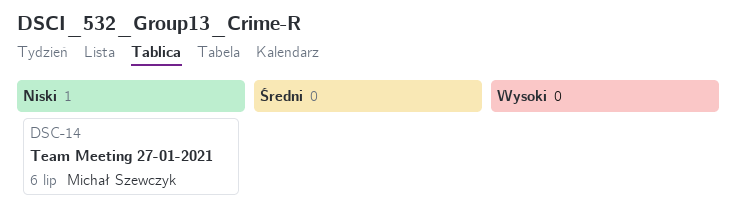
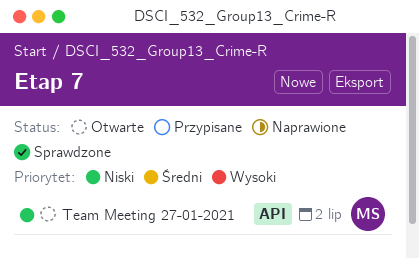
Team Meeting 27-01-2021, due: Jul 6 -> Jul 2

